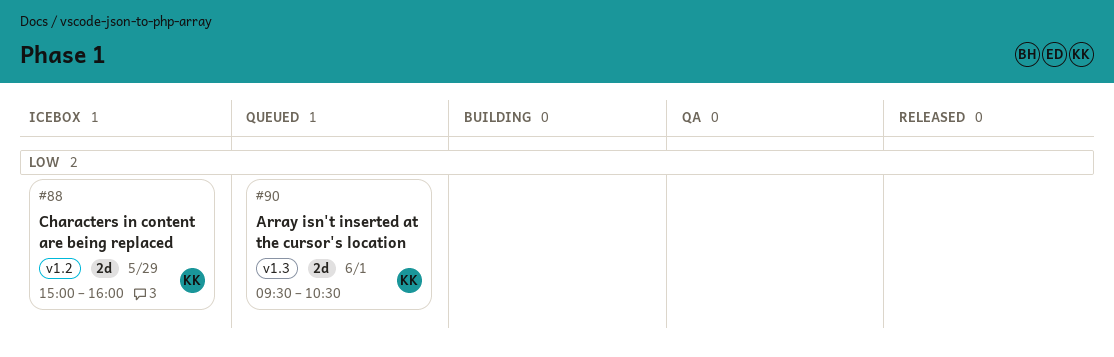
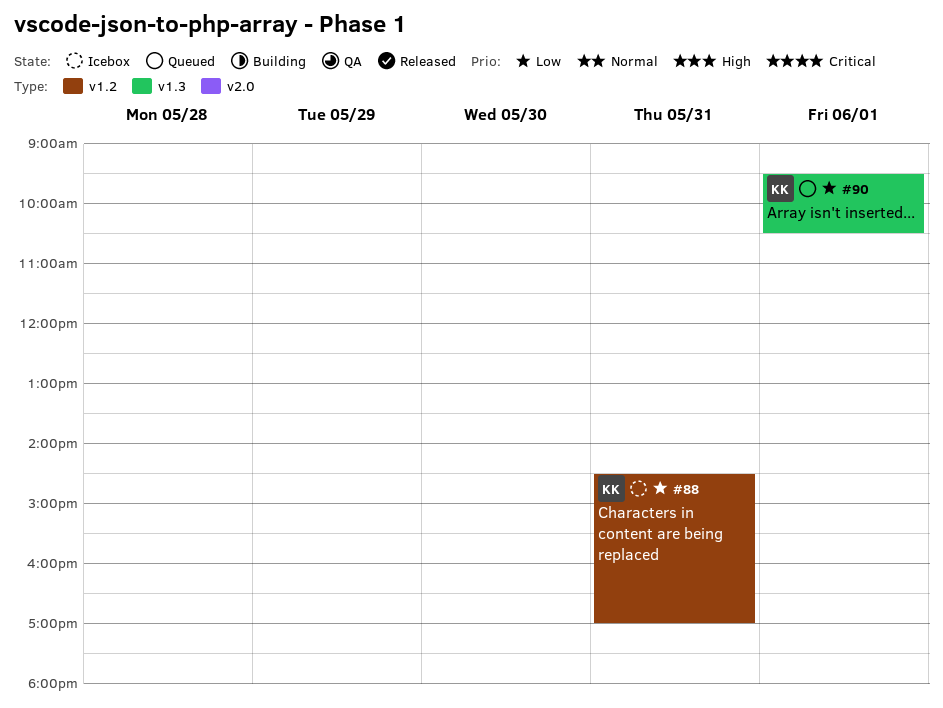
#88, day: May 29 -> May 31
#88, begins: 15:00 -> 14:30
#88, ends: 16:00 -> 17:00

